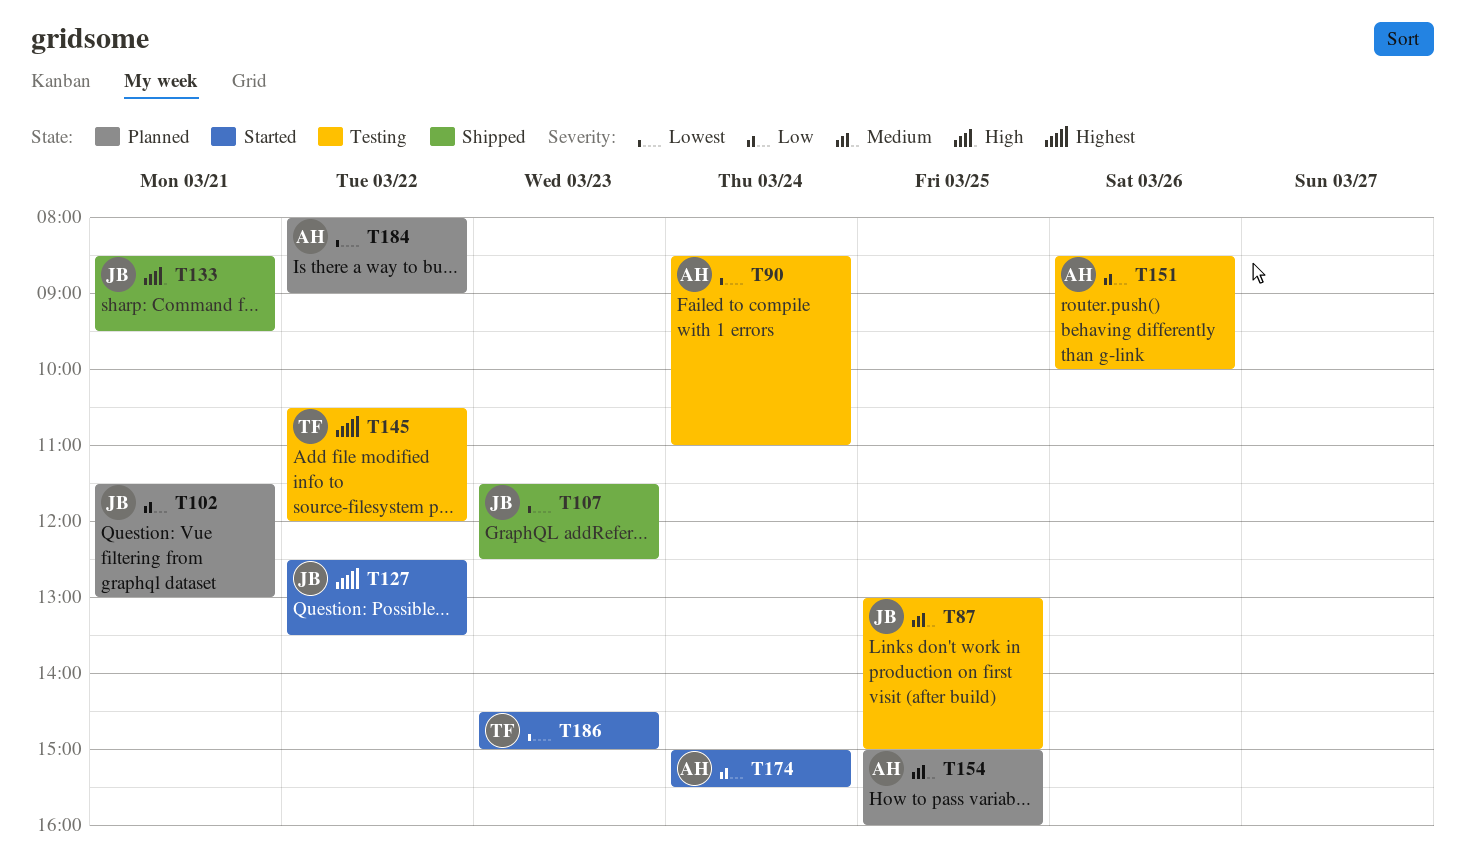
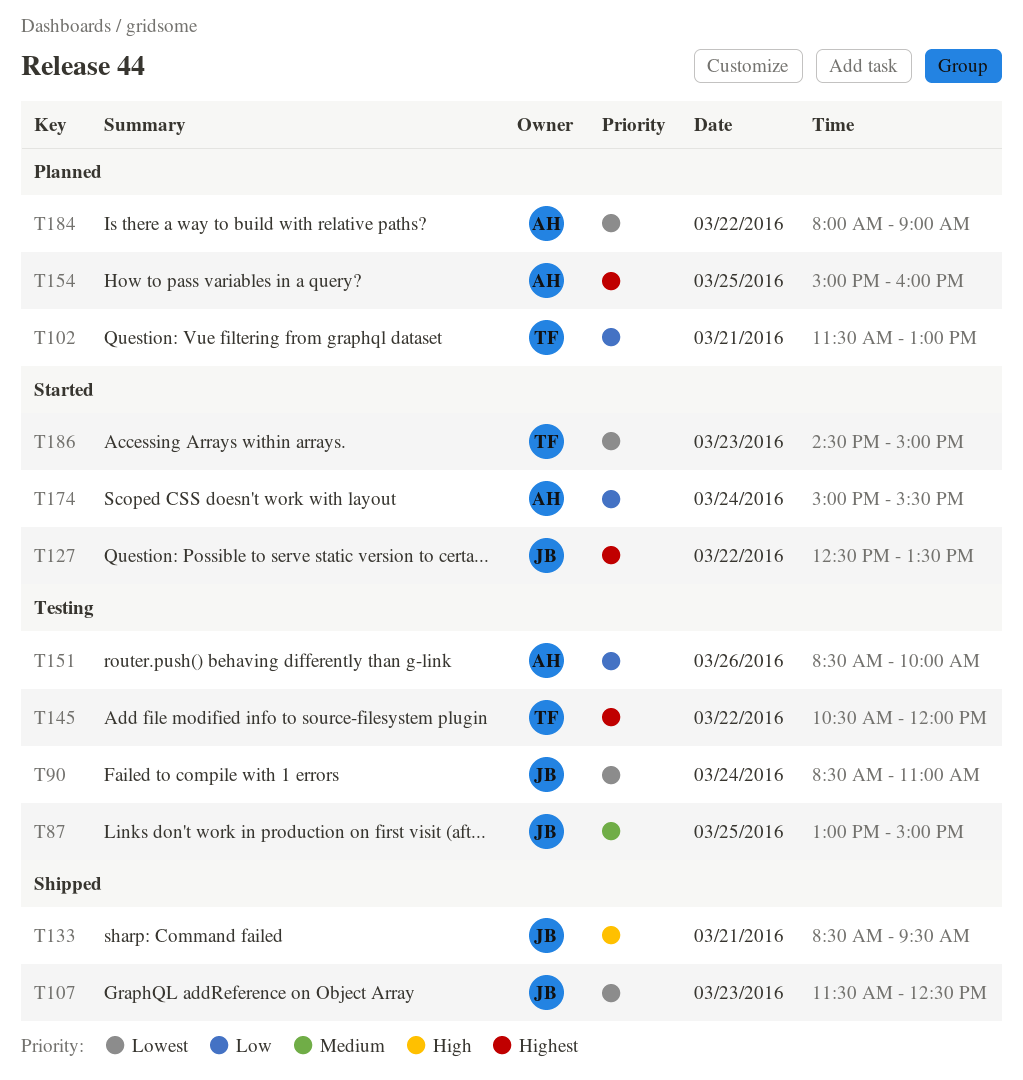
T90, owner: AH -> JB
T102, owner: JB -> TF
T154, priority: Medium -> Highest

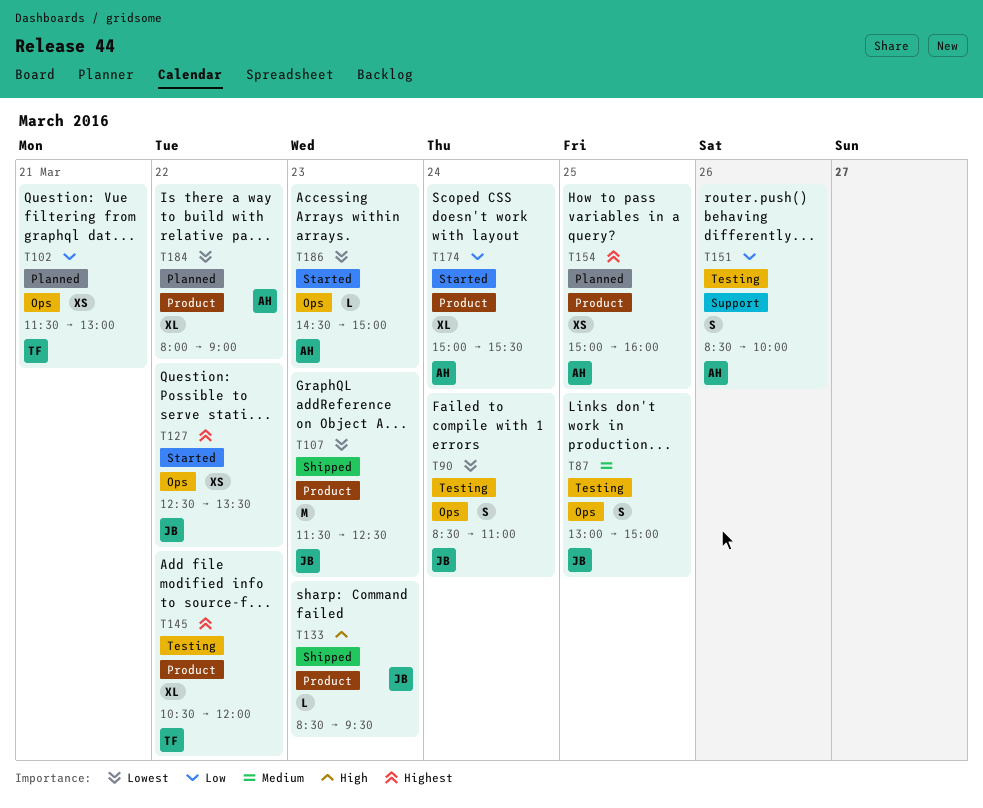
T133, day: Mar 21 -> Mar 23
T186, owner: TF -> AH

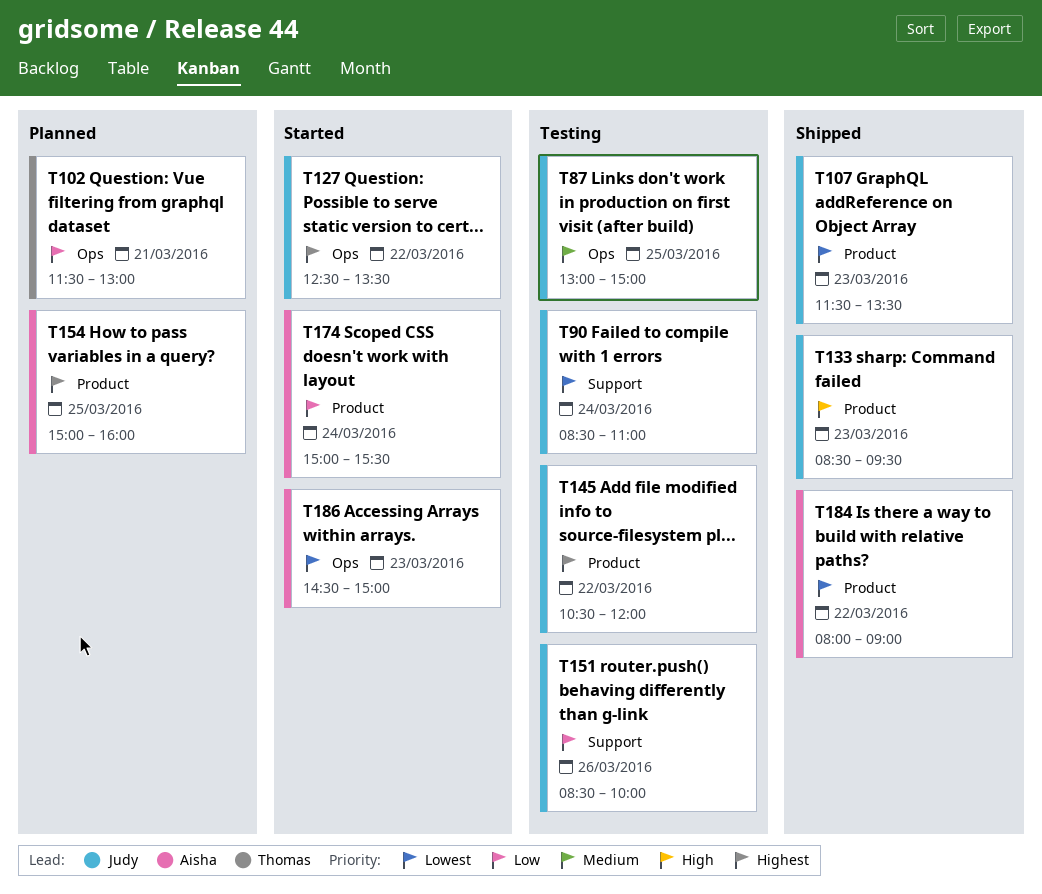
T90, label: Ops -> Support
T107, ends: 12:30 -> 13:30
T145, owner: Thomas -> Judy
T151, owner: Aisha -> Judy
T184, status: Planned -> Shipped

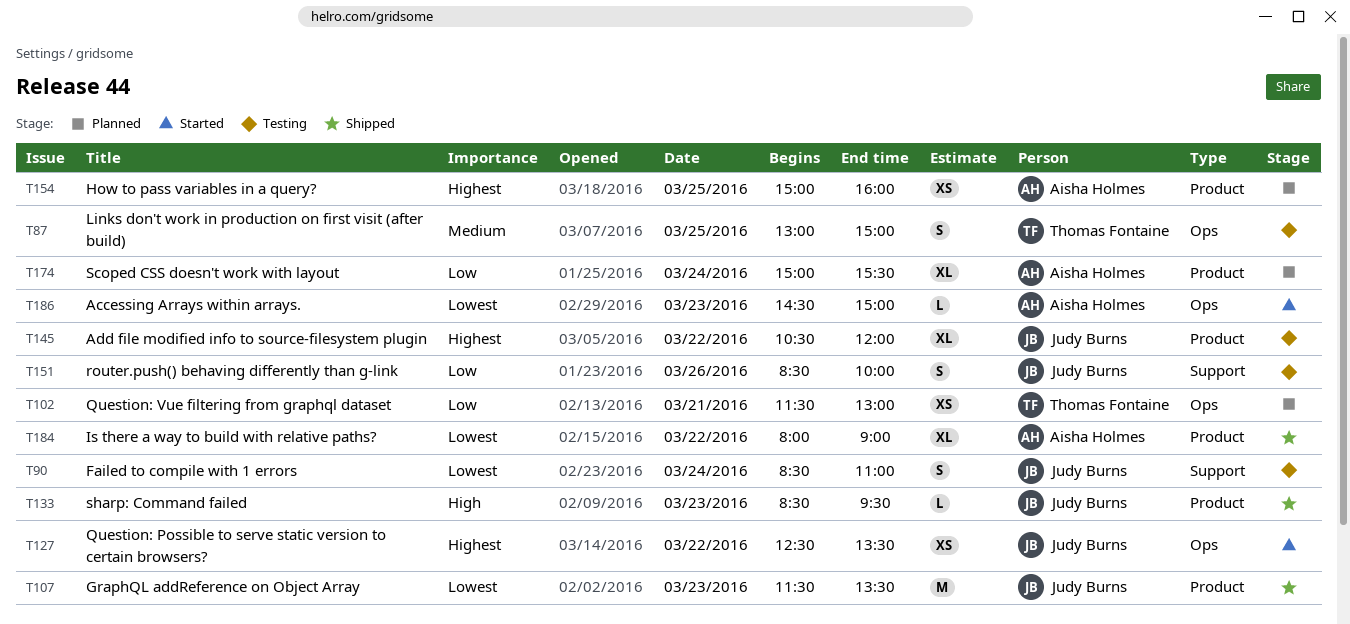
T87, owner: Judy Burns -> Thomas Fontaine
T174, status: Started -> Planned

